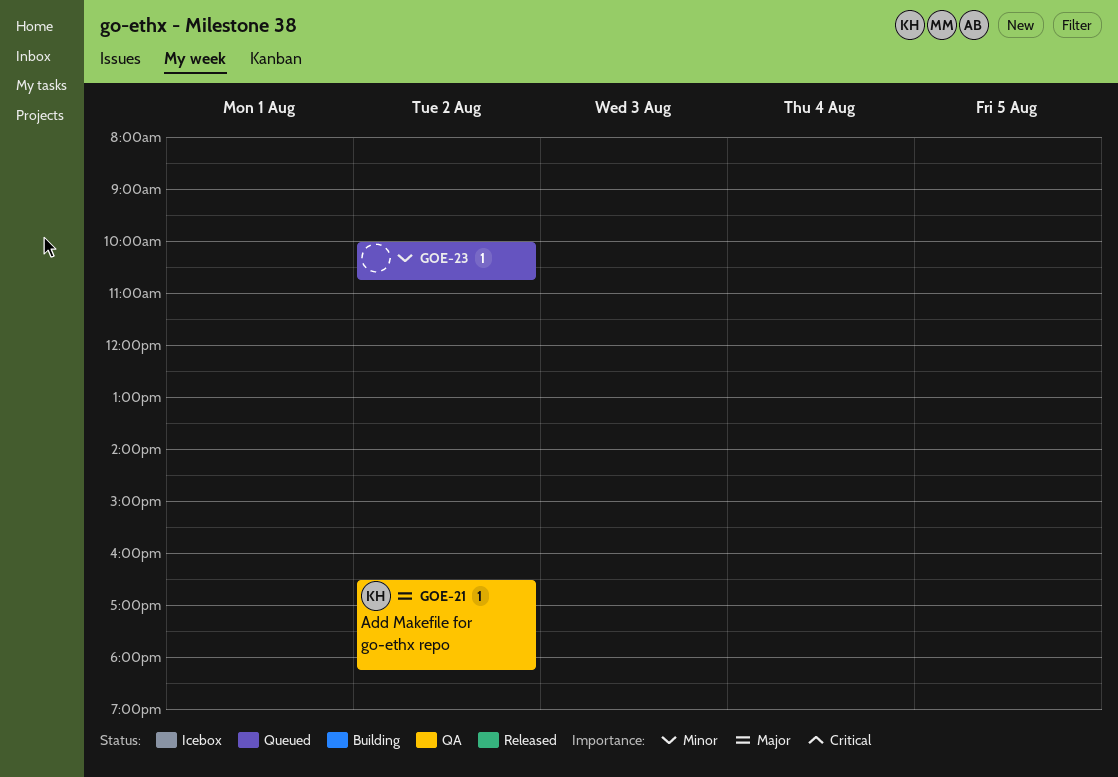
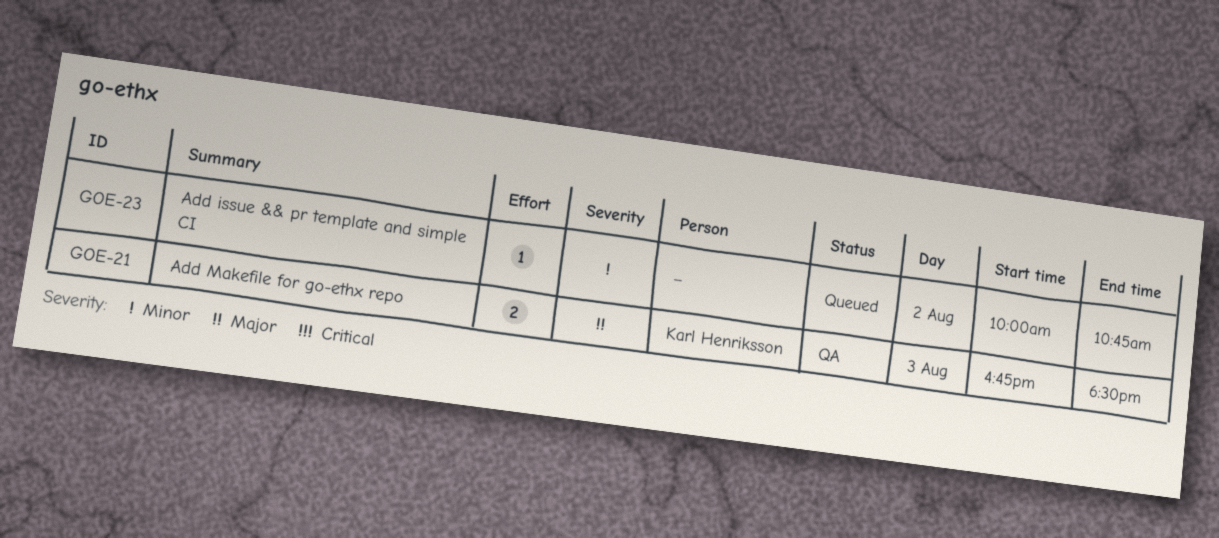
GOE-21, estimate: 1 -> 2
GOE-21, day: Aug 2 -> Aug 3
GOE-21, begins: 16:30 -> 16:45
GOE-21, ends: 18:15 -> 18:30

